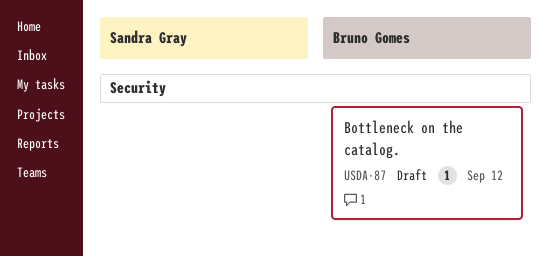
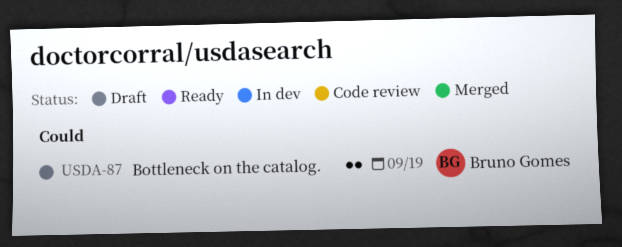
USDA-87, estimate: 1 -> 2
USDA-87, due: Sep 12 -> Sep 19

